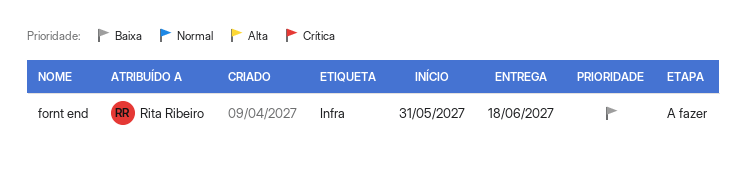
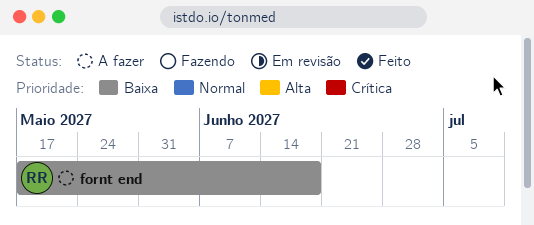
fornt end, start: May 31 -> May 17

